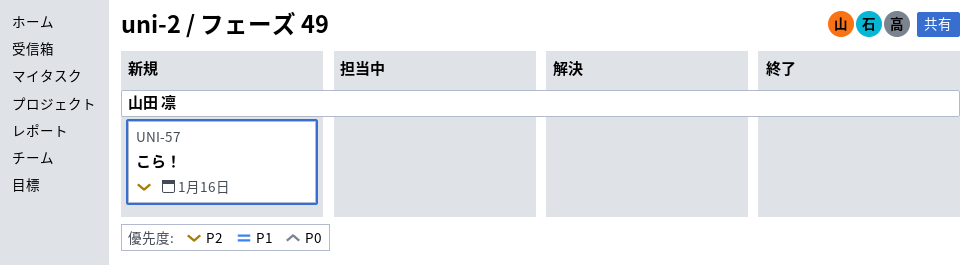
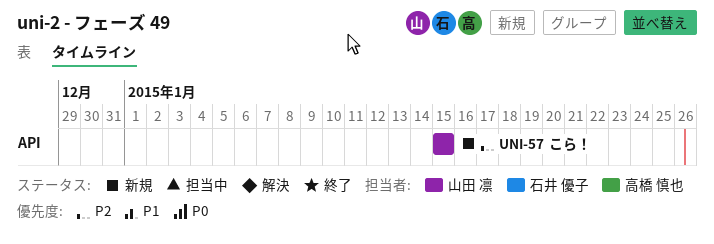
UNI-57, due: Jan 16 -> Jan 15

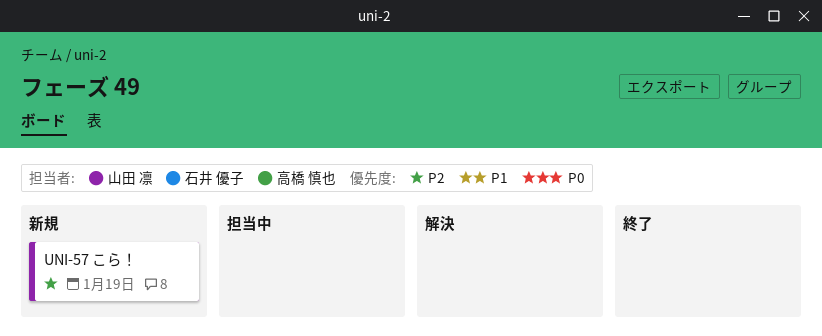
UNI-57, due: Jan 15 -> Jan 19

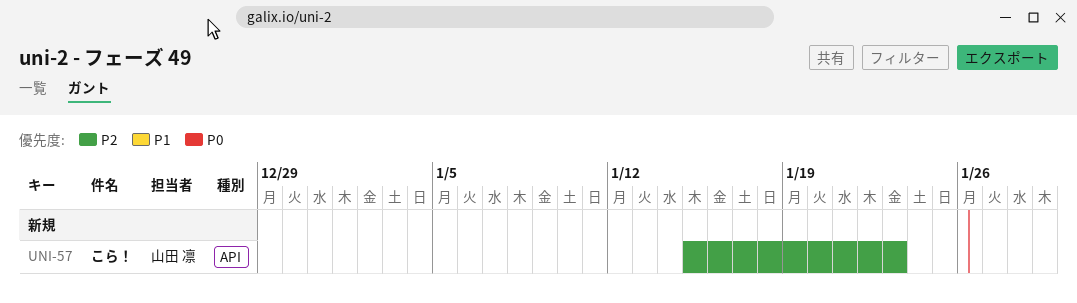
UNI-57, due: Jan 19 -> Jan 23

